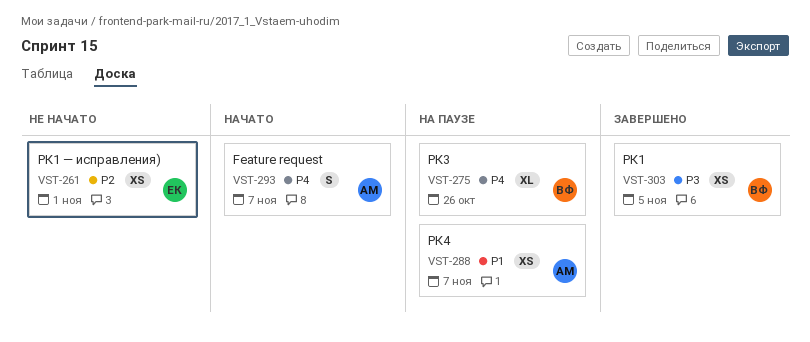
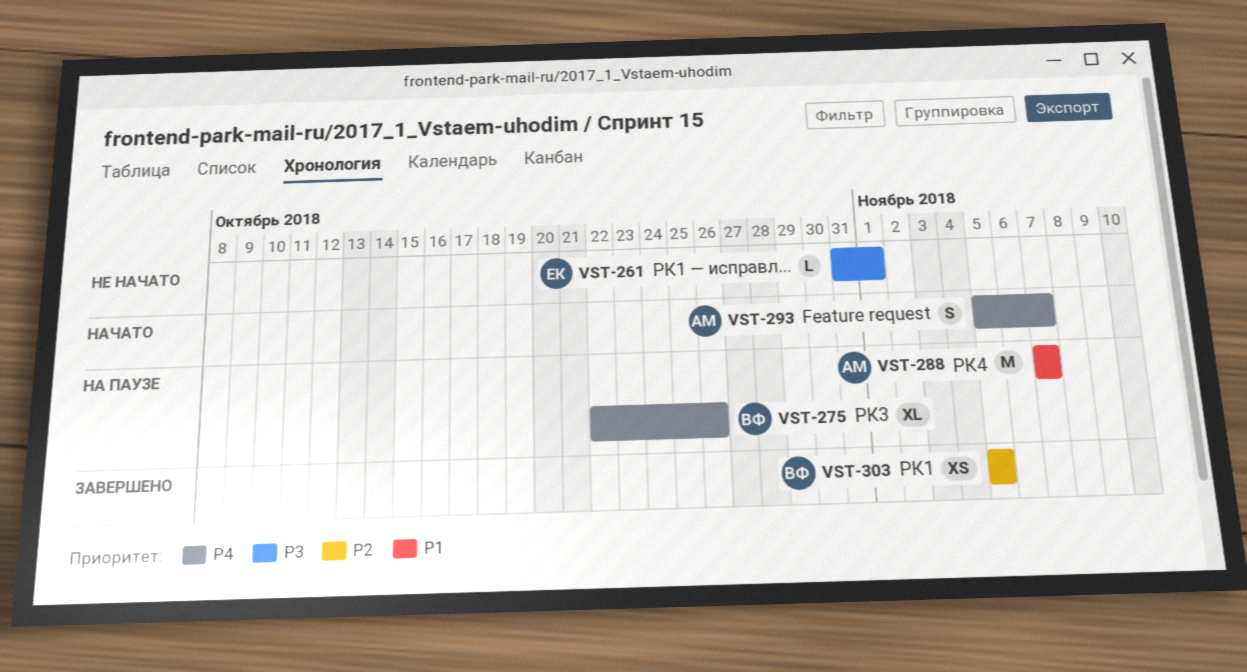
VST-261, priority: P2 -> P3
VST-261, estimate: XS -> L
VST-288, estimate: XS -> M
VST-303, priority: P3 -> P2

